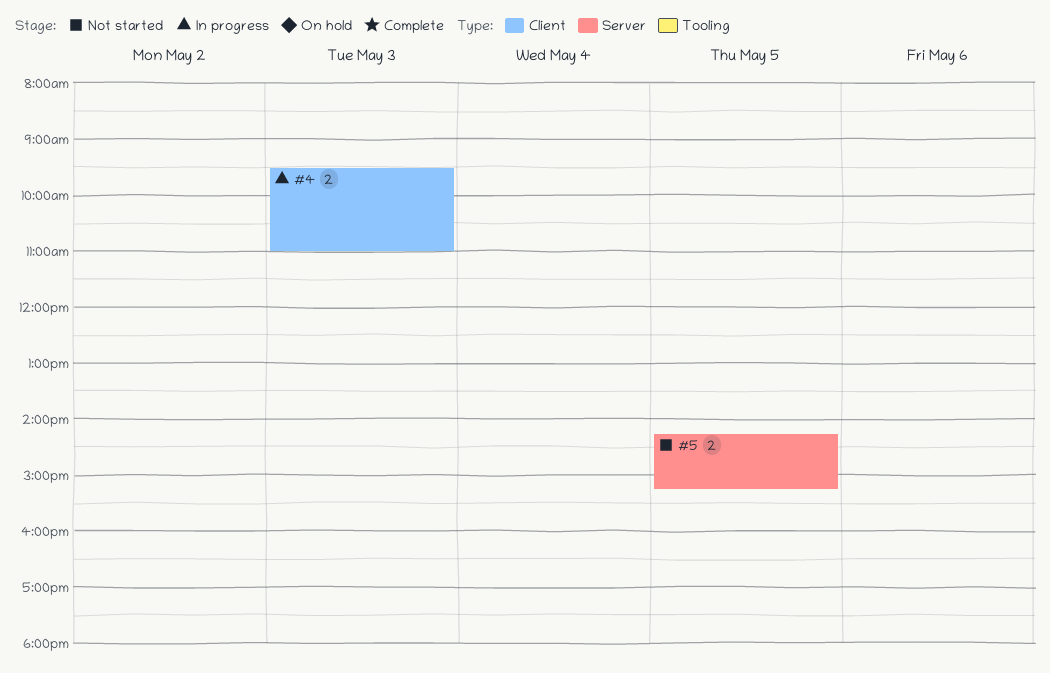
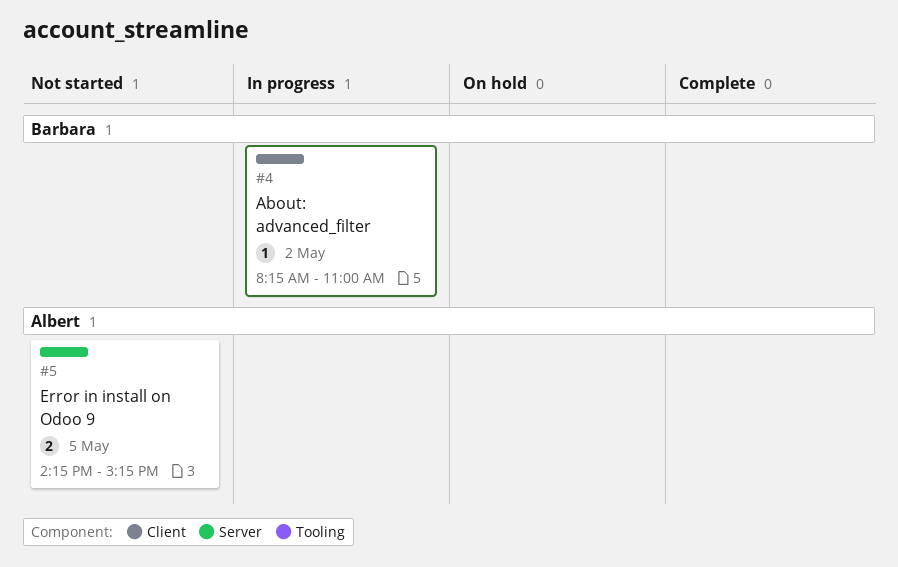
#4, estimate: 2 -> 1
#4, day: May 3 -> May 2
#4, begins: 09:30 -> 08:15

